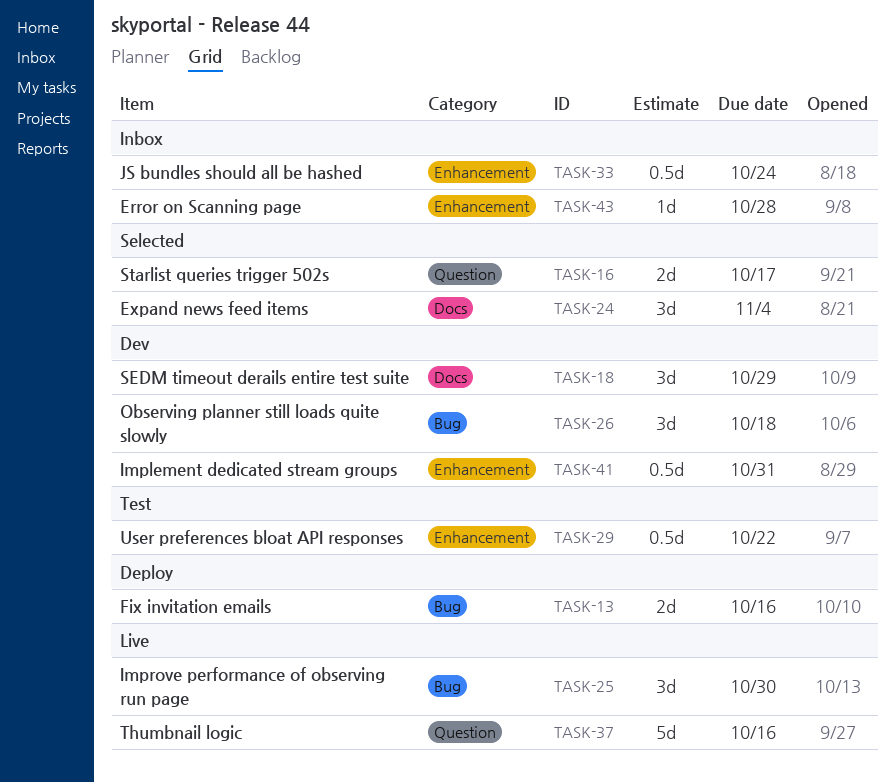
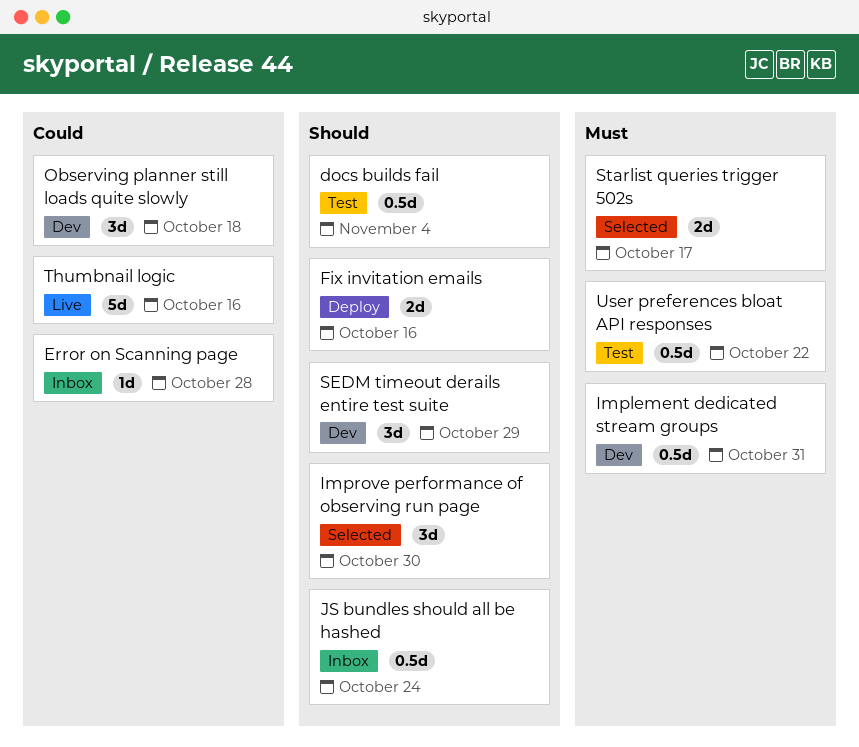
docs builds fail: none -> present
Expand news feed items: present -> none
Improve performance of observing run page, status: Live -> Selected

